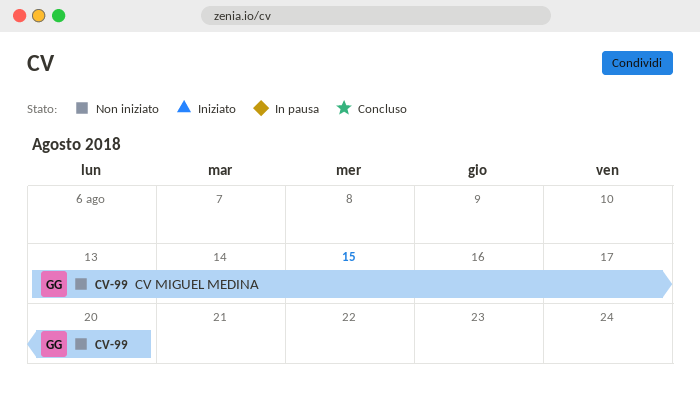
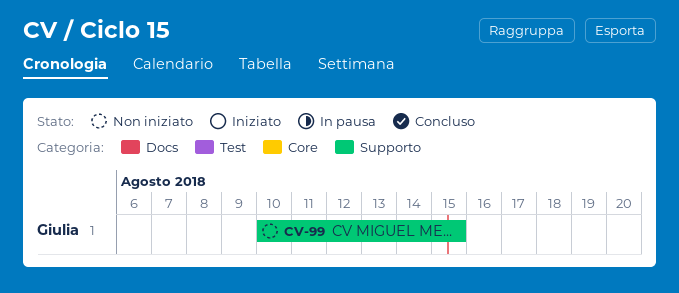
CV-99, start: Aug 13 -> Aug 10
CV-99, due: Aug 20 -> Aug 15

